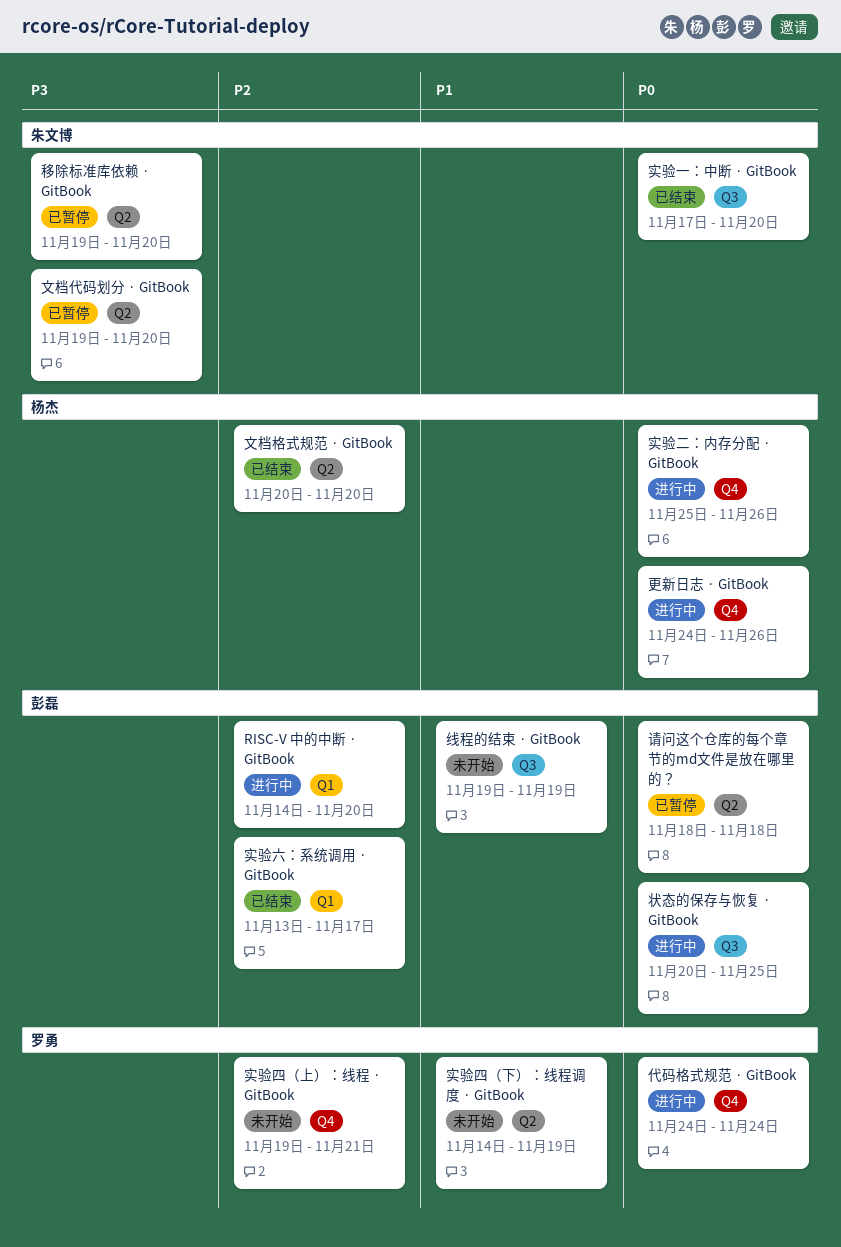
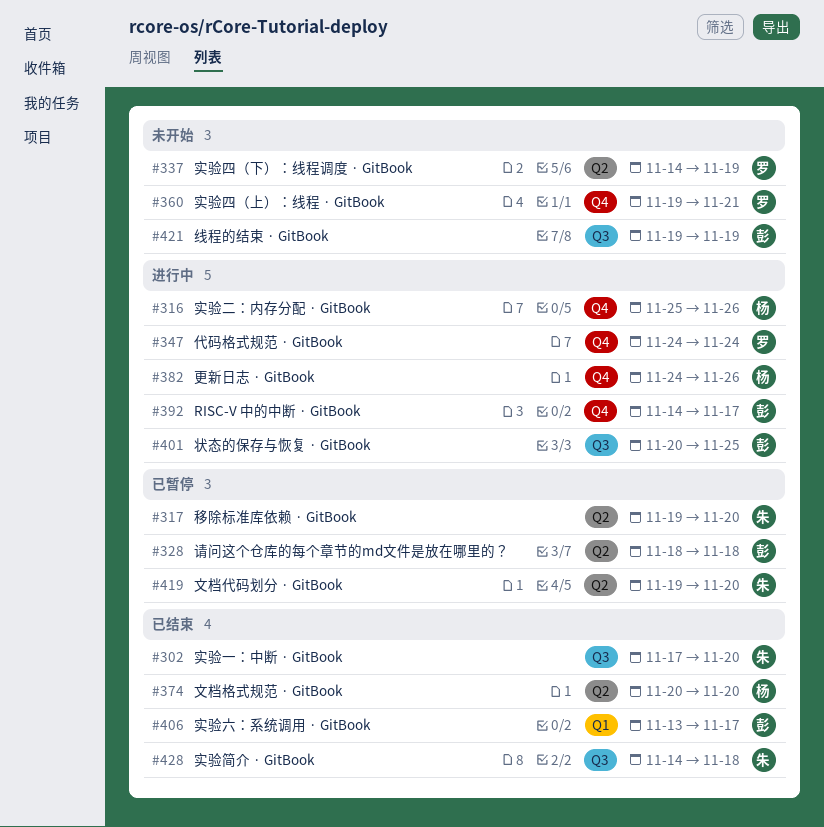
RISC-V 中的中断 · GitBook, label: Q1 -> Q4
RISC-V 中的中断 · GitBook, due: Nov 20 -> Nov 17
实验简介 · GitBook: none -> present

